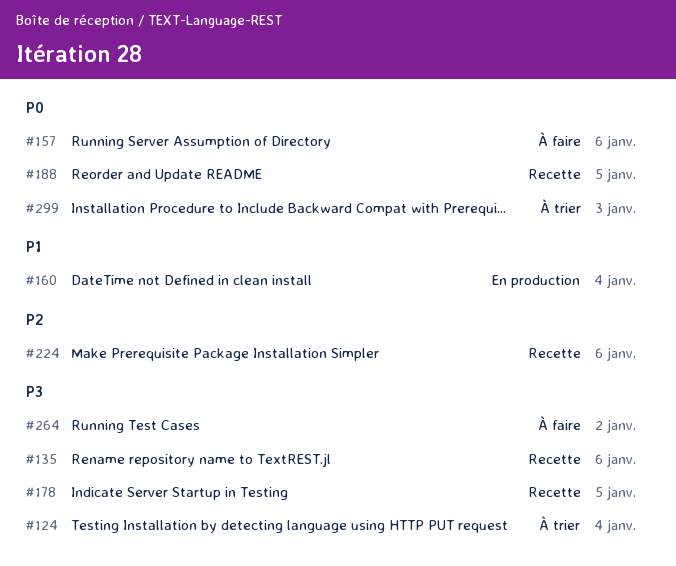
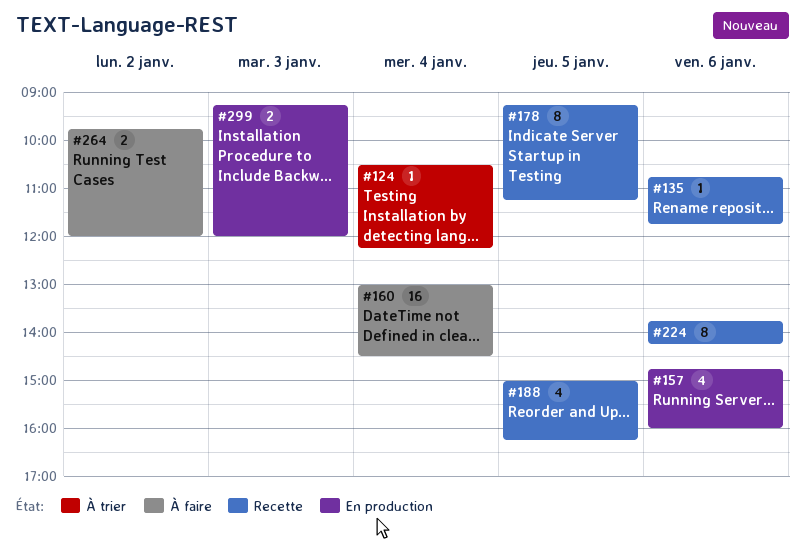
#157, status: À faire -> En production
#160, status: En production -> À faire
#299, status: À trier -> En production

